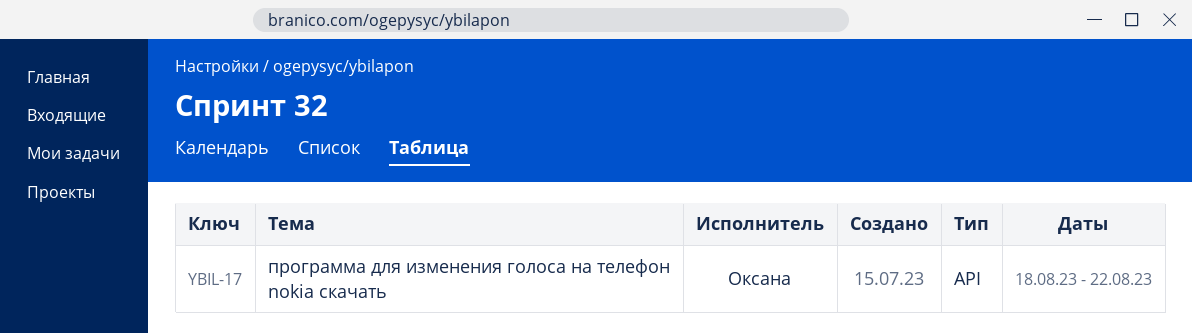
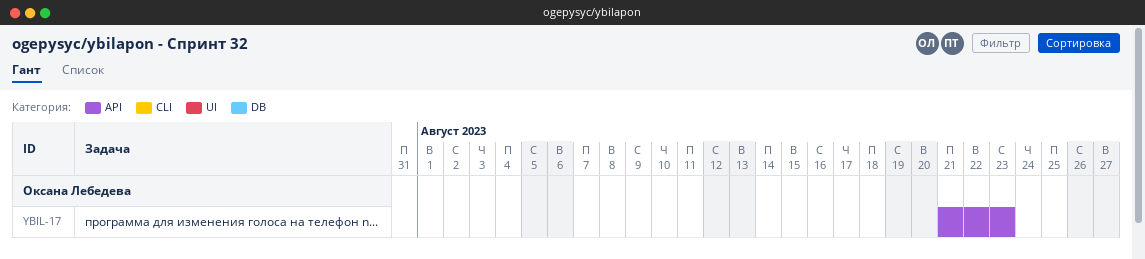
YBIL-17, start: Aug 18 -> Aug 21
YBIL-17, due: Aug 22 -> Aug 23

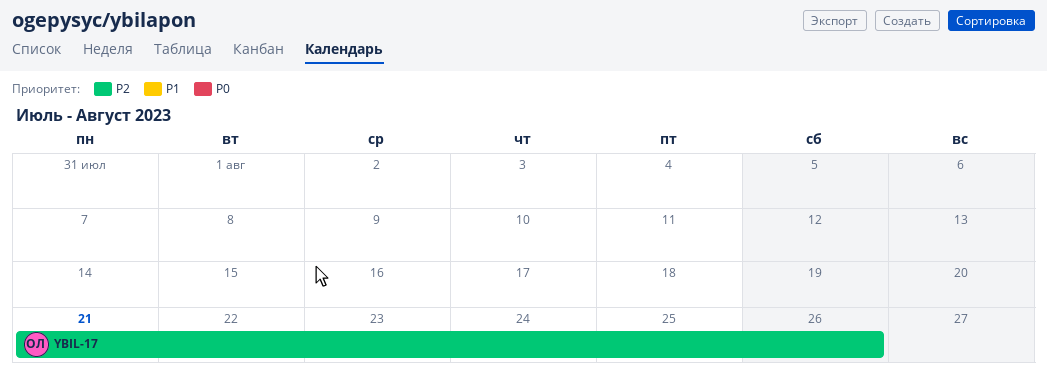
YBIL-17, due: Aug 23 -> Aug 26

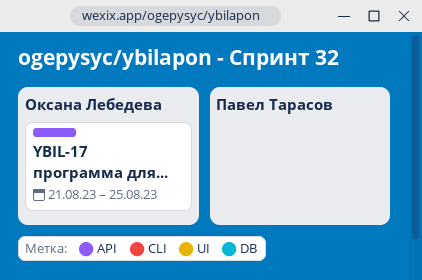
YBIL-17, due: Aug 26 -> Aug 25

